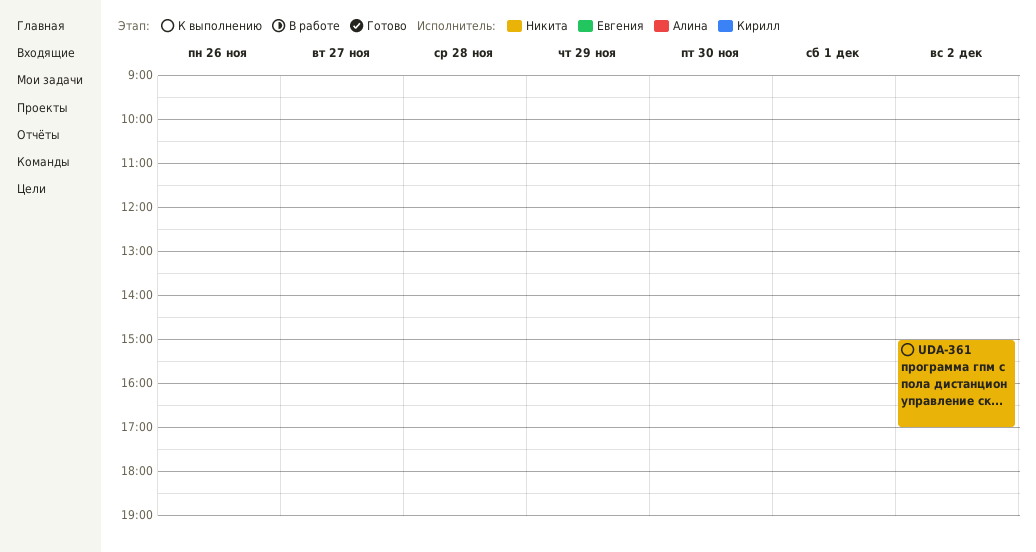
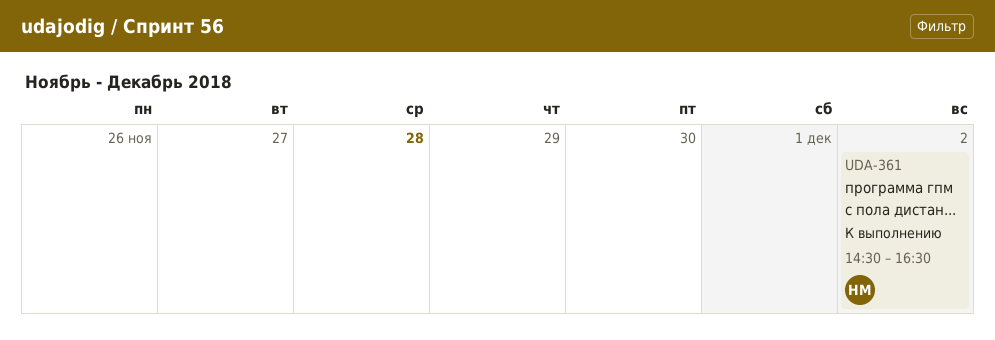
UDA-361, begins: 15:00 -> 14:30
UDA-361, ends: 17:00 -> 16:30

